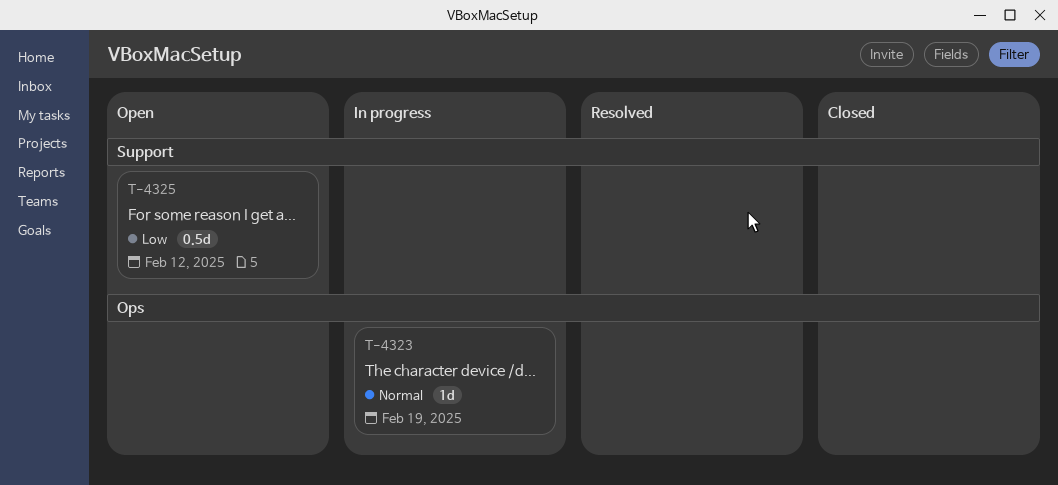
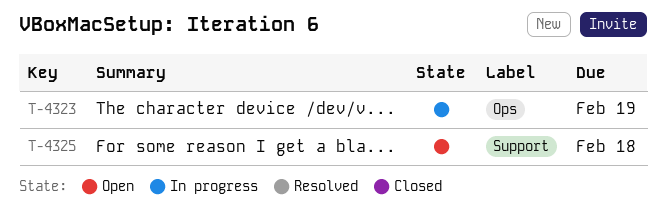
T-4325, due: Feb 12 -> Feb 18

